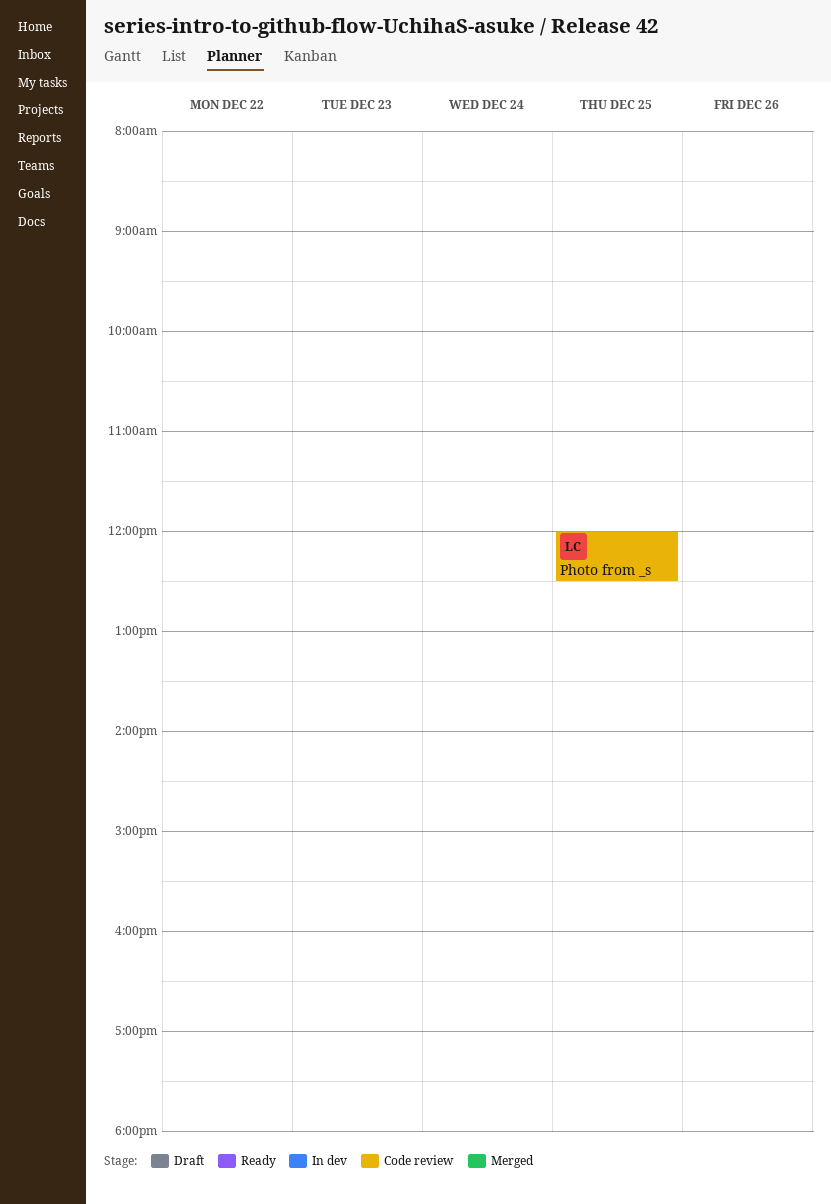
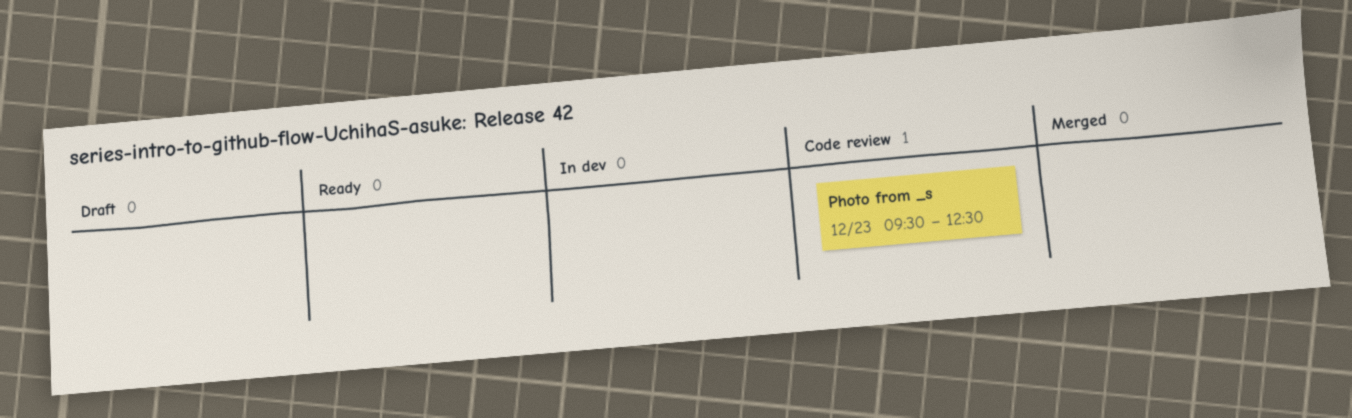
Photo from _s, day: Dec 25 -> Dec 23
Photo from _s, begins: 12:00 -> 09:30

